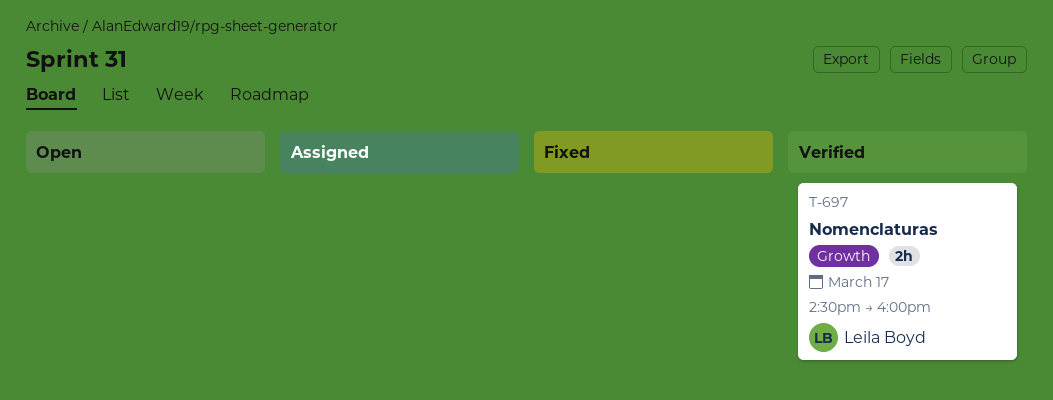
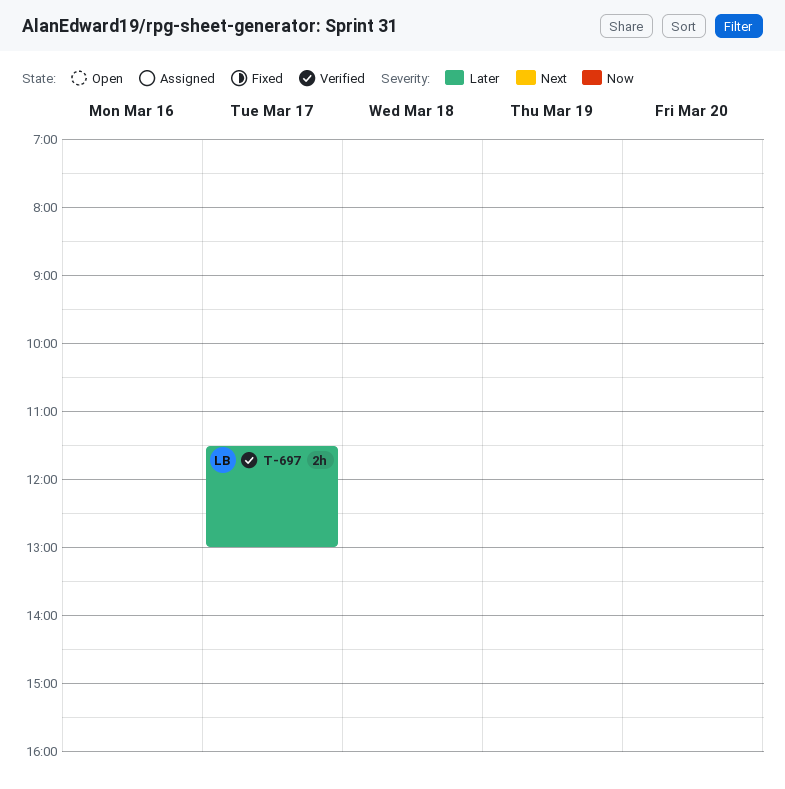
T-697, begins: 14:30 -> 11:30
T-697, ends: 16:00 -> 13:00

